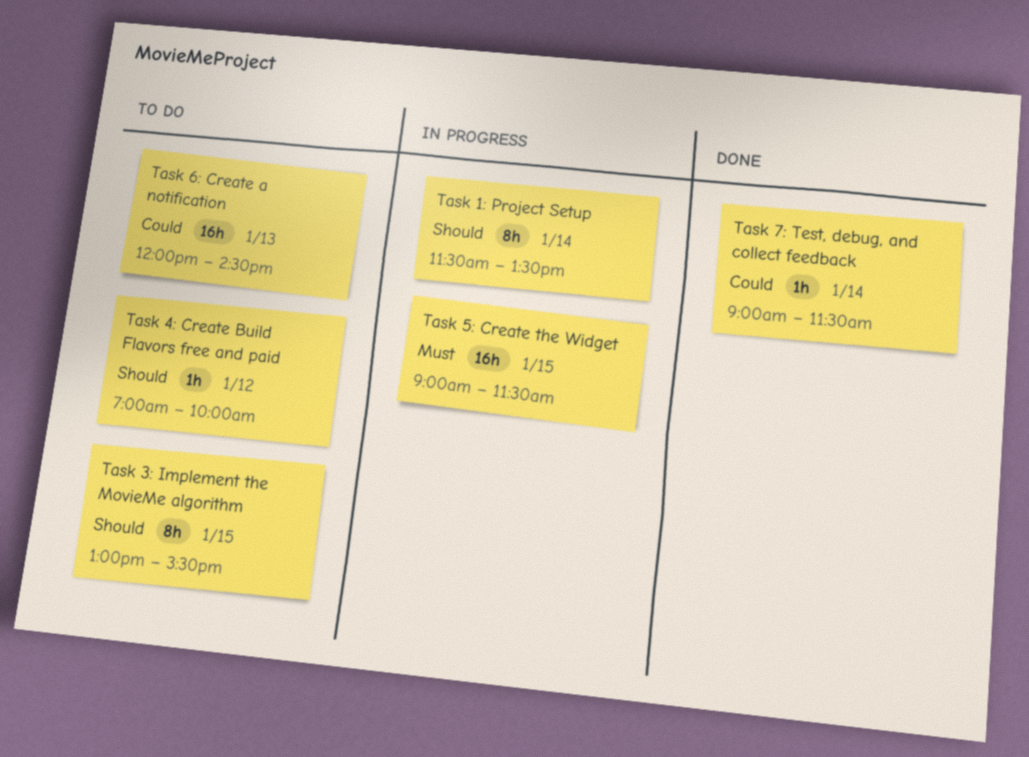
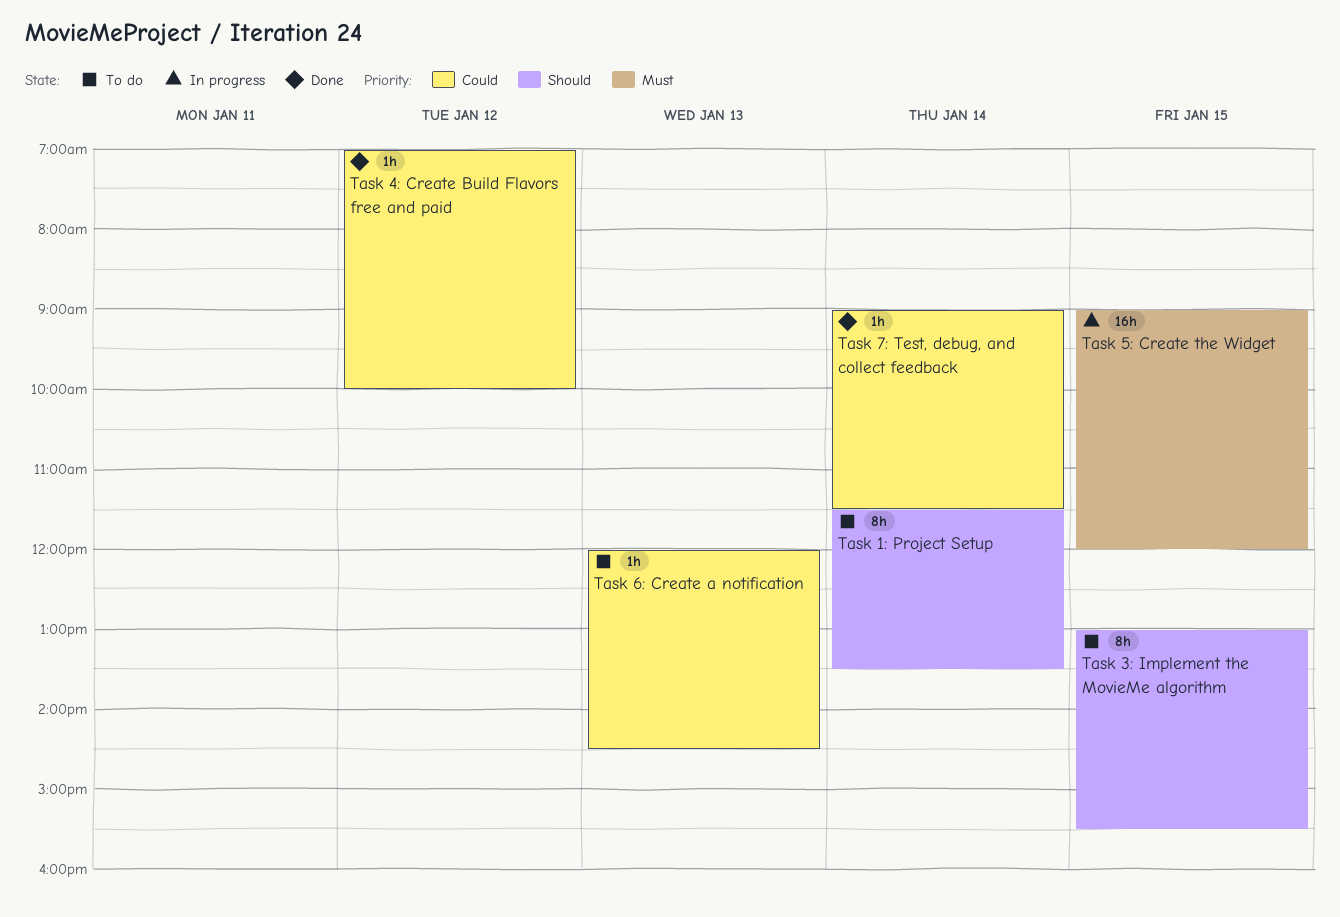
Task 1: Project Setup, status: In progress -> To do
Task 4: Create Build Flavors free and paid, status: To do -> Done
Task 4: Create Build Flavors free and paid, priority: Should -> Could
Task 5: Create the Widget, ends: 11:30 -> 12:00
Task 6: Create a notification, estimate: 16h -> 1h

